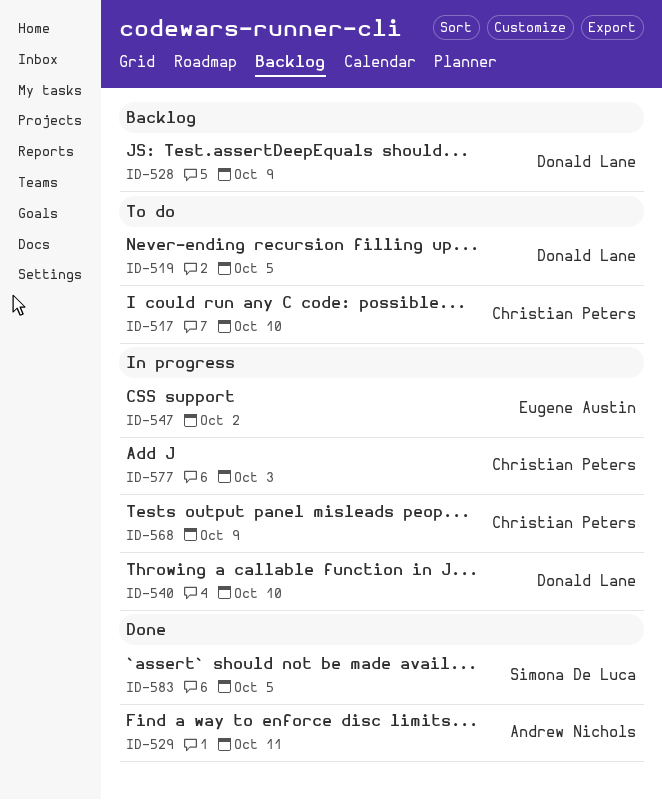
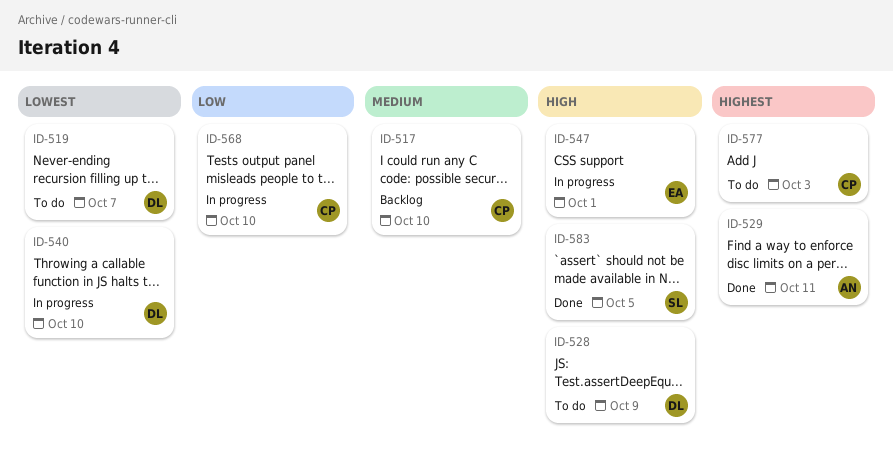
ID-517, status: To do -> Backlog
ID-519, due: Oct 5 -> Oct 7
ID-528, status: Backlog -> To do
ID-547, due: Oct 2 -> Oct 1
ID-568, due: Oct 9 -> Oct 10
ID-577, status: In progress -> To do

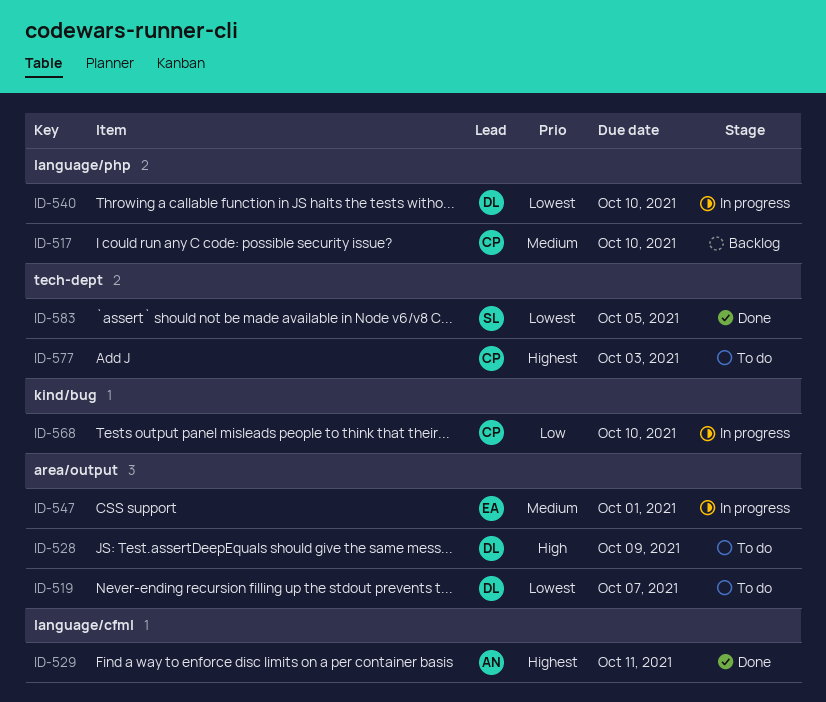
ID-547, priority: High -> Medium
ID-583, priority: High -> Lowest

